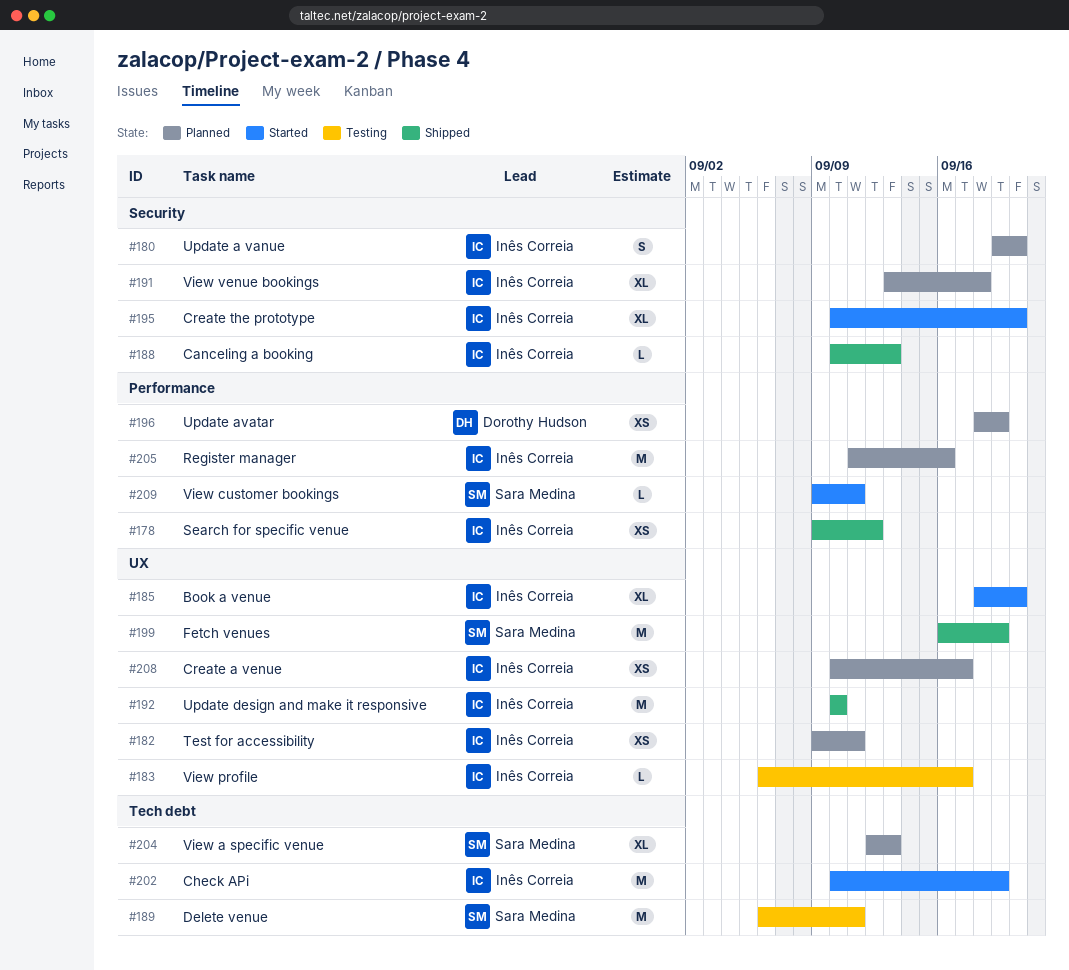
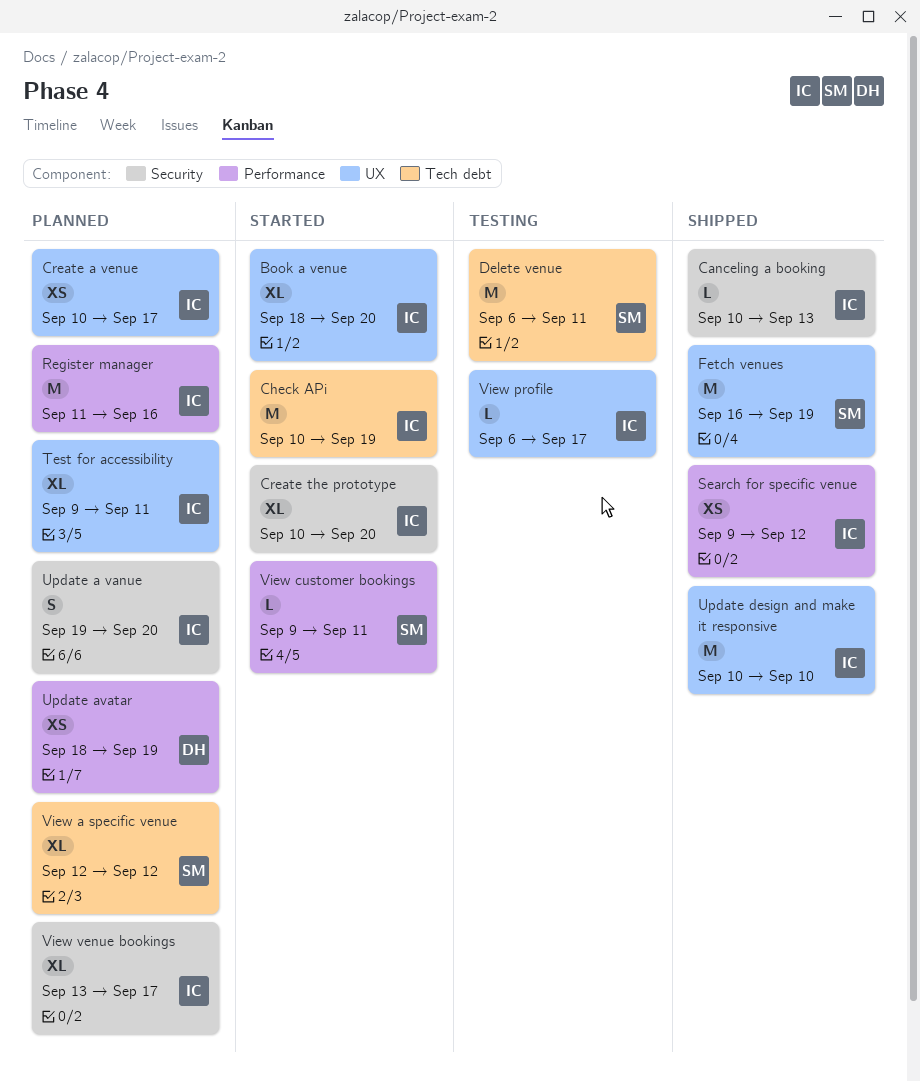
Test for accessibility, estimate: XS -> XL
View a specific venue, due: Sep 13 -> Sep 12
View venue bookings, due: Sep 18 -> Sep 17

